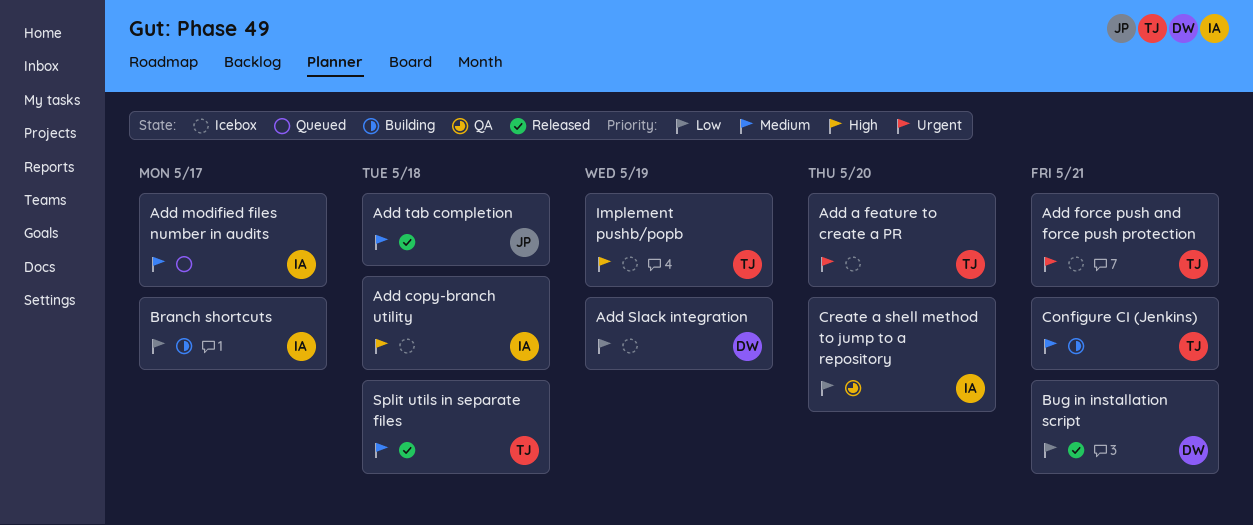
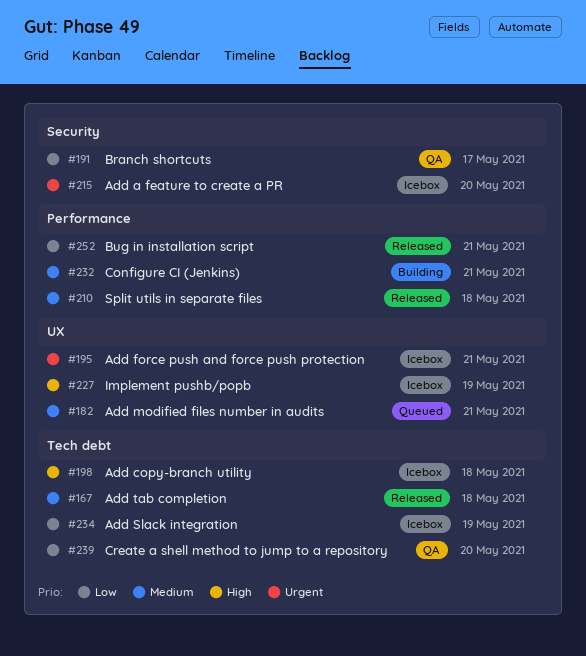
Add modified files number in audits, due: May 17 -> May 21
Branch shortcuts, status: Building -> QA

